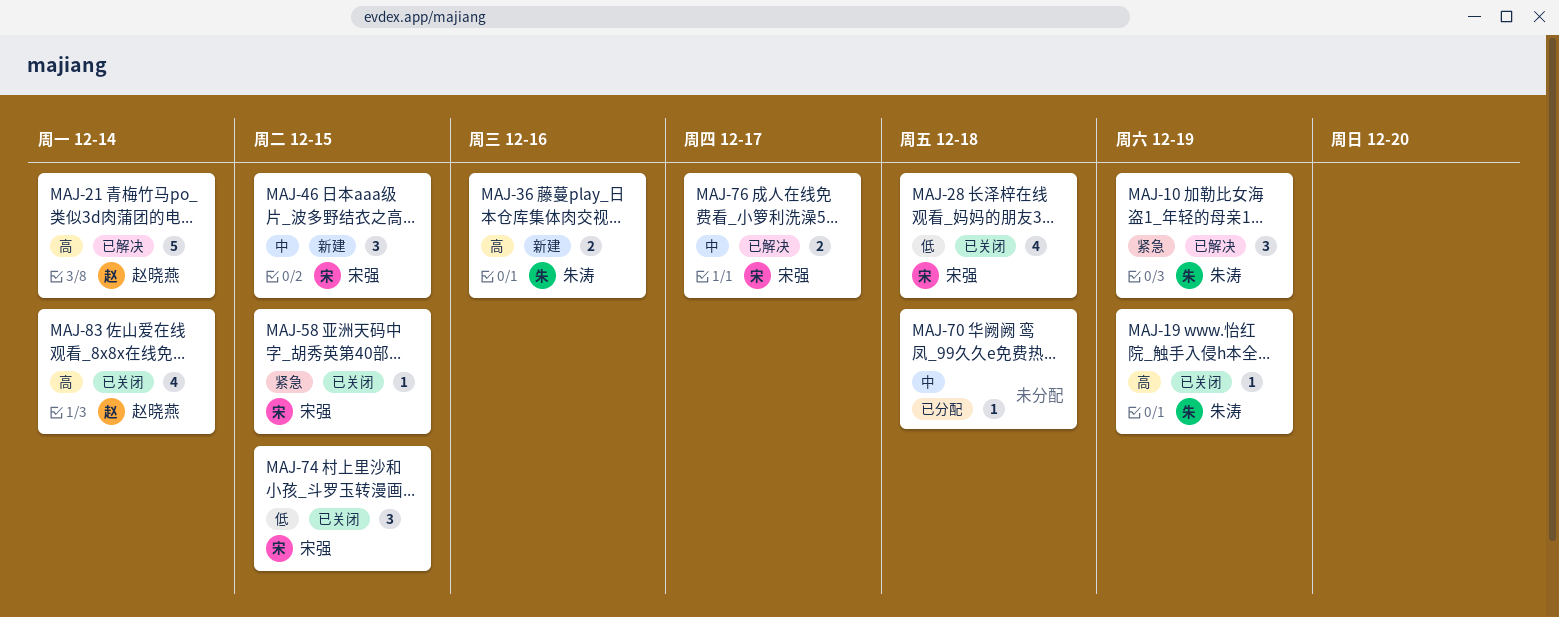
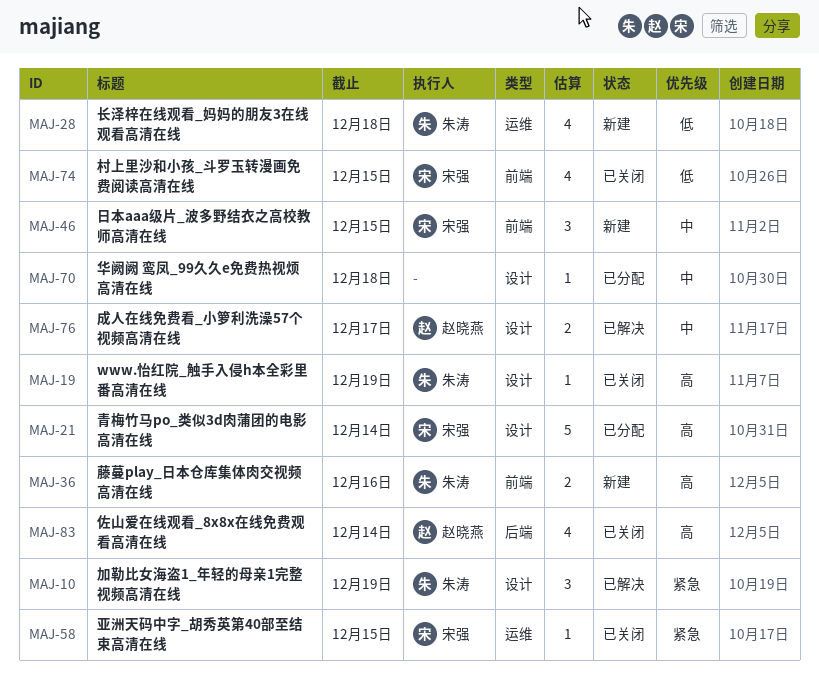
MAJ-21, status: 已解决 -> 已分配
MAJ-21, owner: 赵晓燕 -> 宋强
MAJ-28, status: 已关闭 -> 新建
MAJ-28, owner: 宋强 -> 朱涛
MAJ-74, estimate: 3 -> 4
MAJ-76, owner: 宋强 -> 赵晓燕

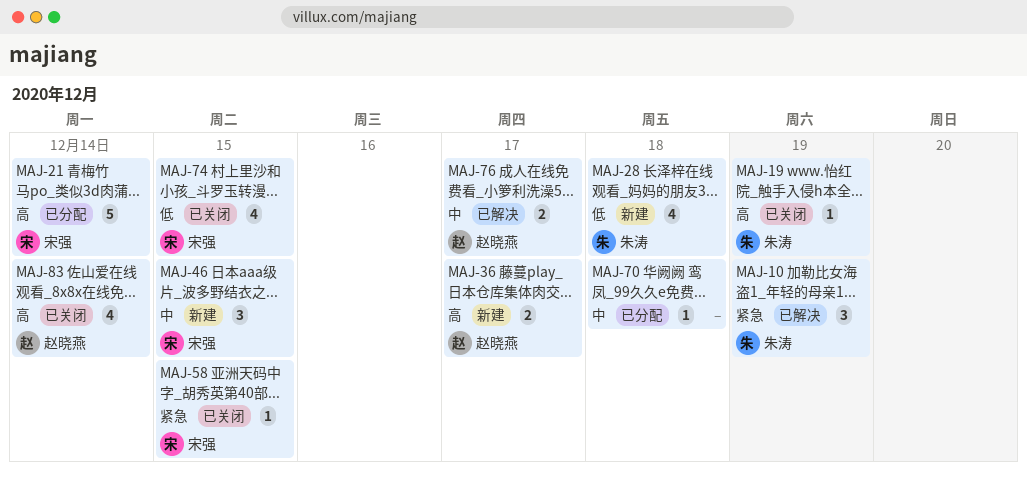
MAJ-36, owner: 朱涛 -> 赵晓燕
MAJ-36, due: Dec 16 -> Dec 17

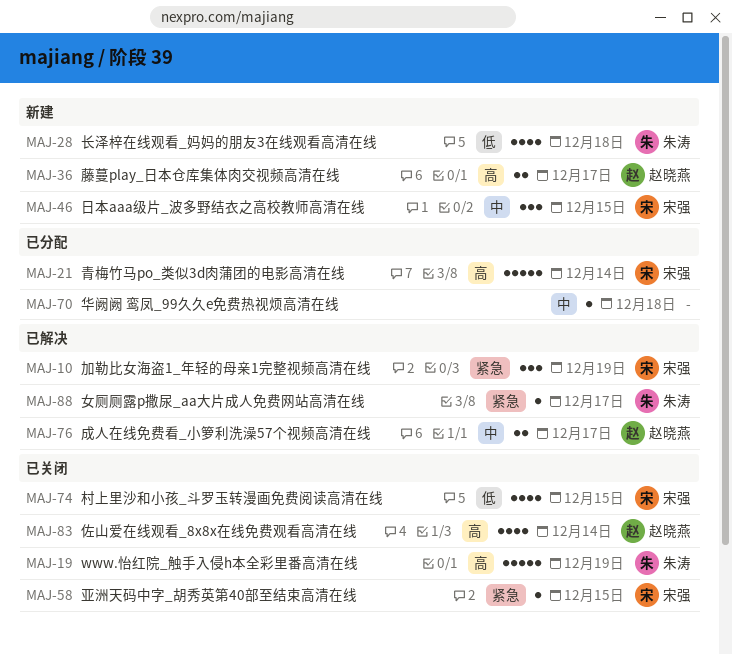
MAJ-10, owner: 朱涛 -> 宋强
MAJ-19, estimate: 1 -> 5
MAJ-88: none -> present

